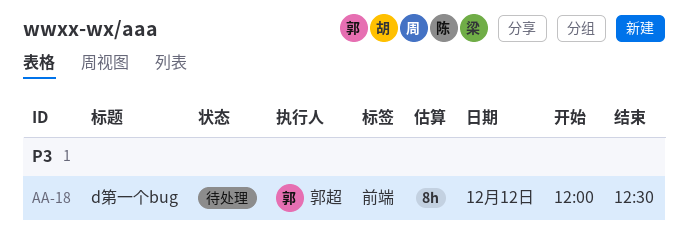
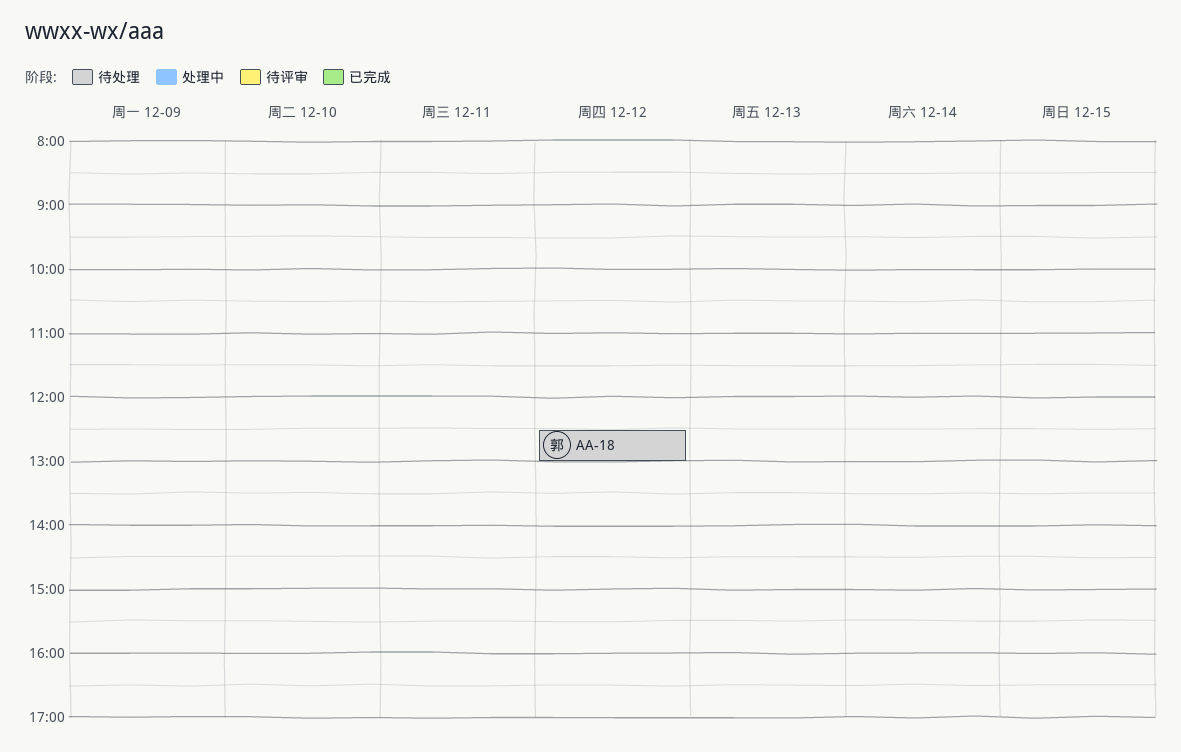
AA-18, begins: 12:00 -> 12:30
AA-18, ends: 12:30 -> 13:00

